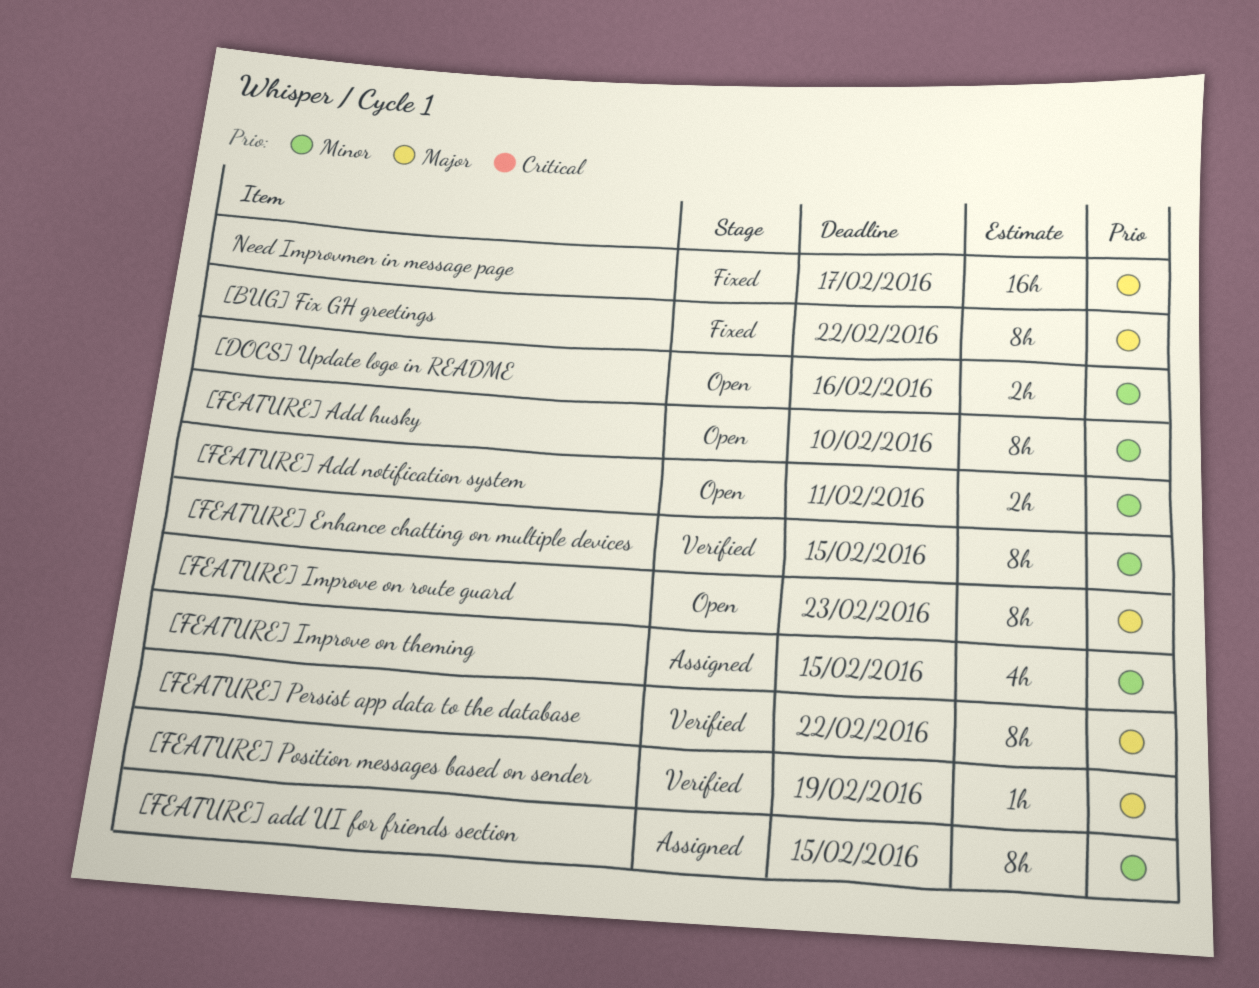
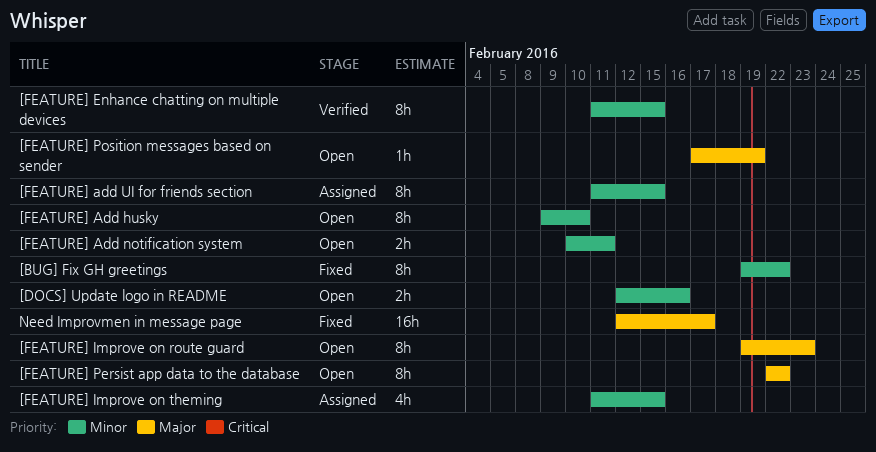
[BUG] Fix GH greetings, priority: Major -> Minor
[FEATURE] Persist app data to the database, status: Verified -> Open
[FEATURE] Position messages based on sender, status: Verified -> Open

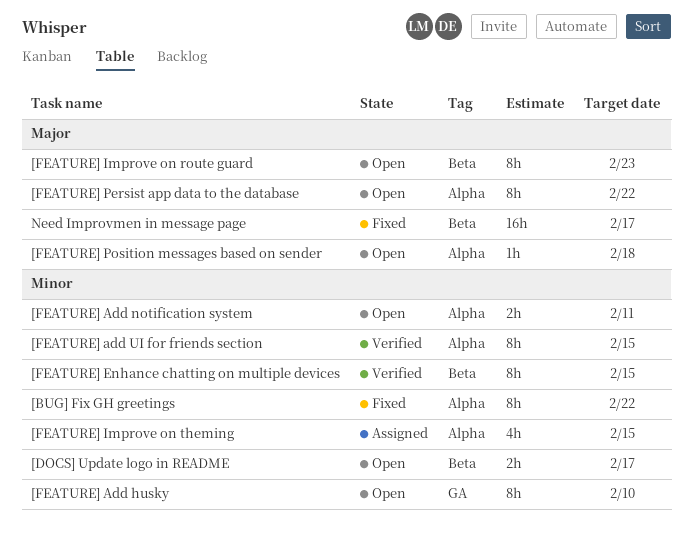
[DOCS] Update logo in README, due: Feb 16 -> Feb 17
[FEATURE] add UI for friends section, status: Assigned -> Verified
[FEATURE] Position messages based on sender, due: Feb 19 -> Feb 18

